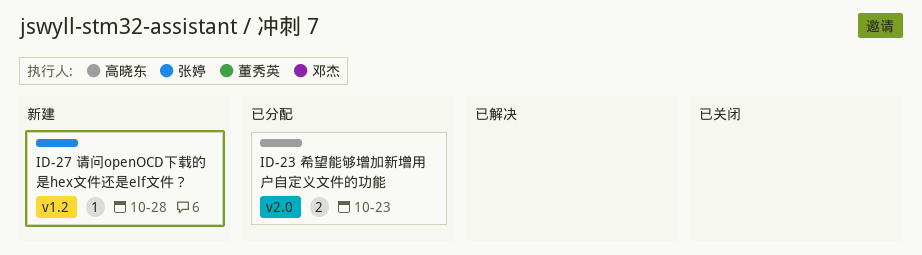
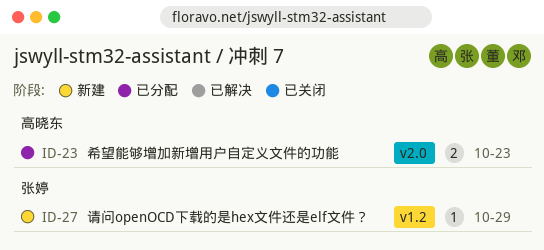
ID-27, due: Oct 28 -> Oct 29

